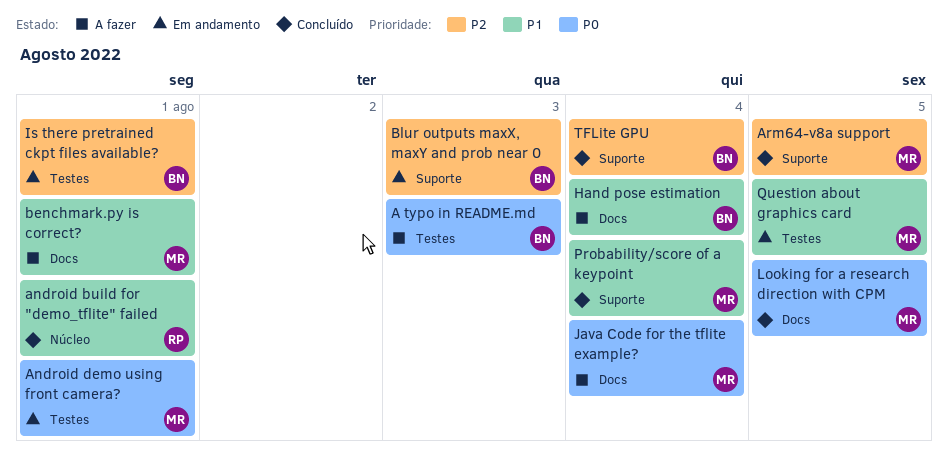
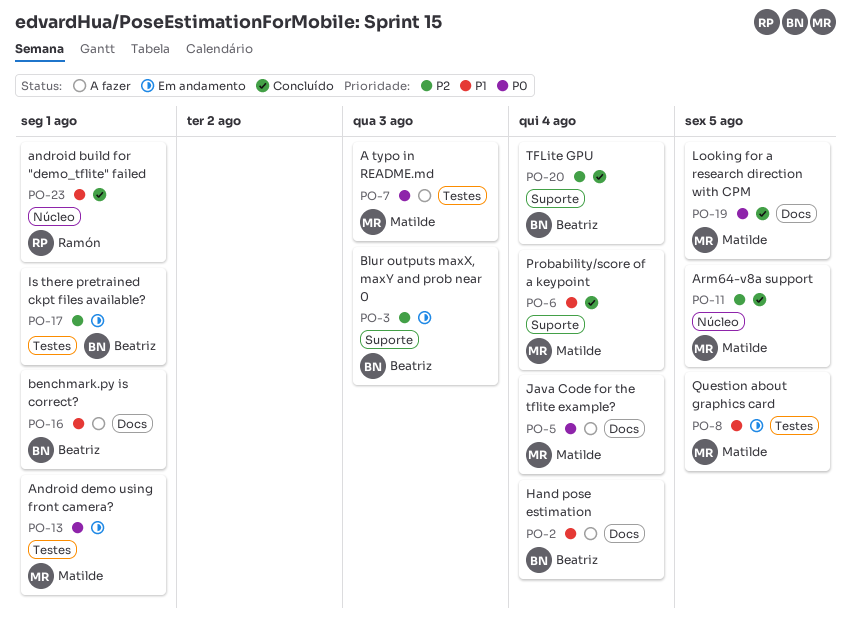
A typo in README.md, owner: Beatriz -> Matilde
Arm64-v8a support, label: Suporte -> Núcleo
benchmark.py is correct?, owner: Matilde -> Beatriz

